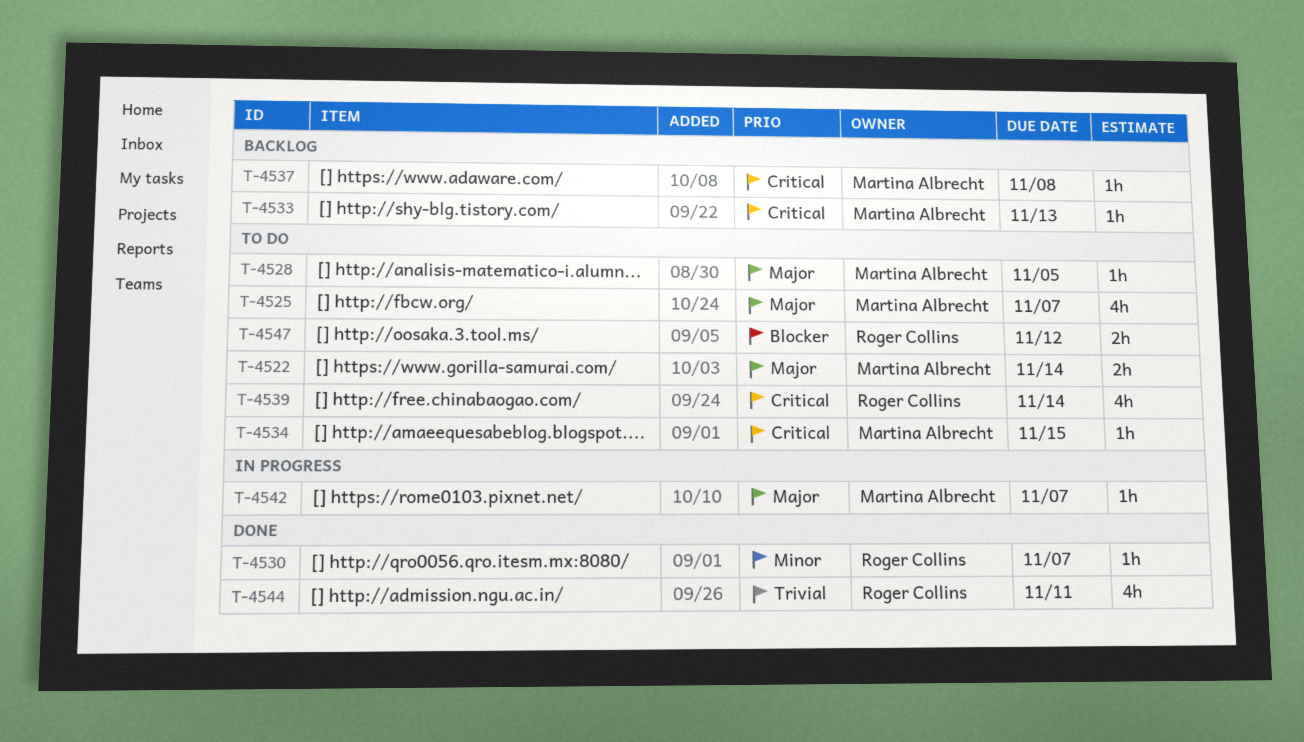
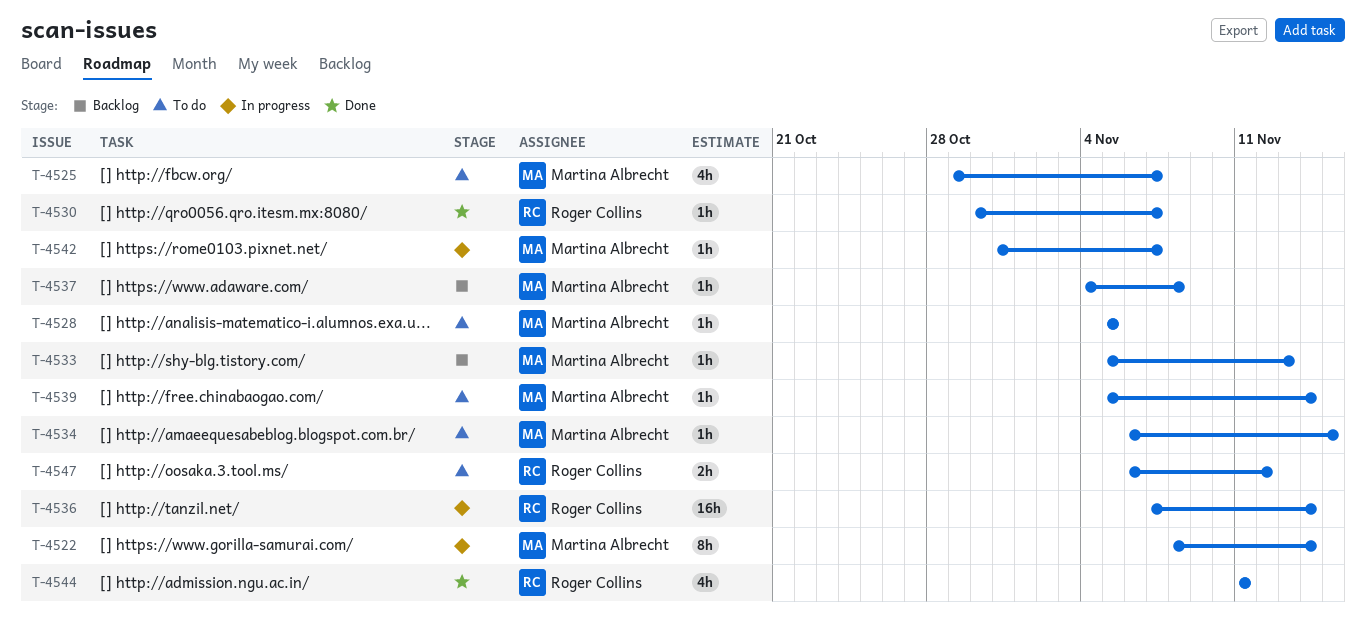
T-4522, status: To do -> In progress
T-4522, estimate: 2h -> 8h
T-4536: none -> present
T-4539, owner: Roger Collins -> Martina Albrecht
T-4539, estimate: 4h -> 1h

